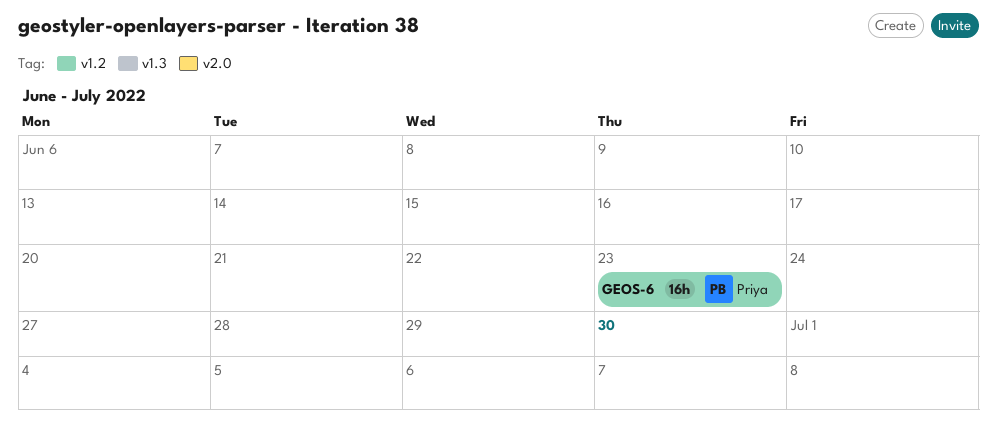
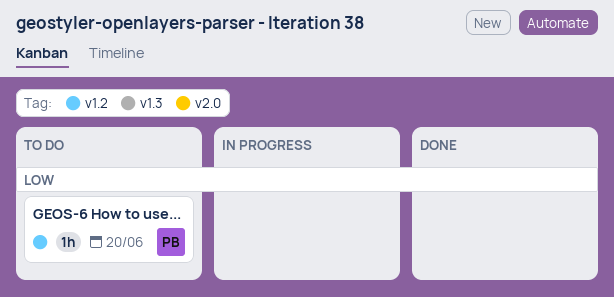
GEOS-6, estimate: 16h -> 1h
GEOS-6, due: Jun 23 -> Jun 20

